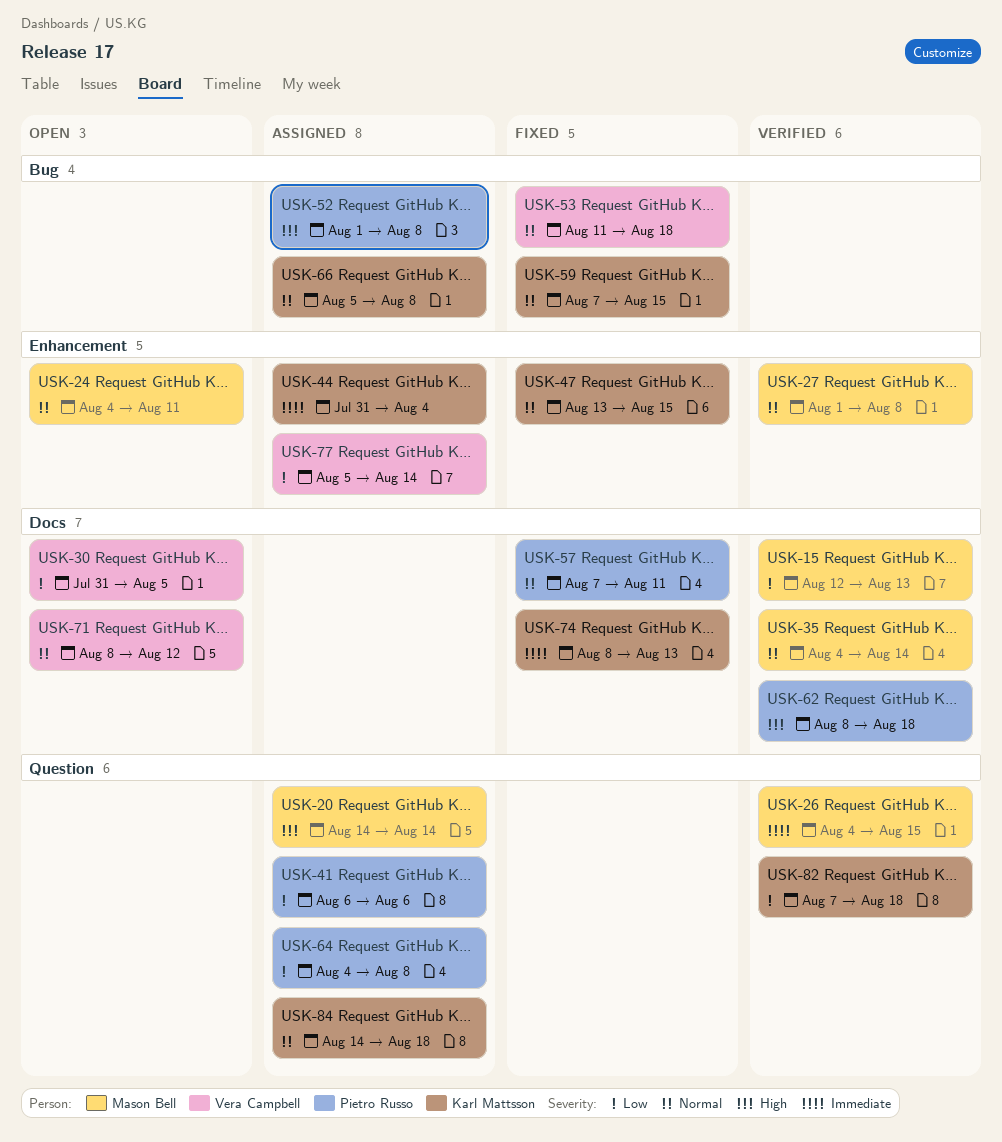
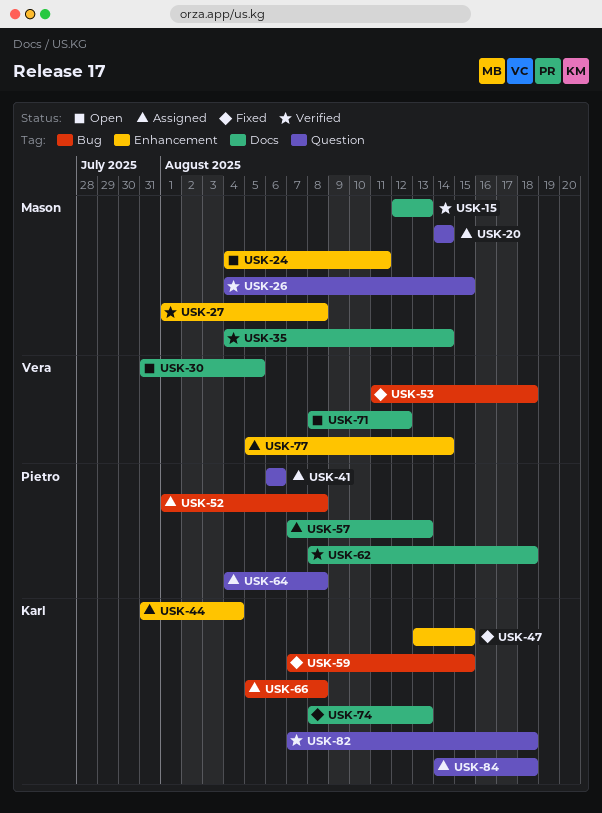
USK-57, status: Fixed -> Assigned
USK-57, due: Aug 11 -> Aug 13

